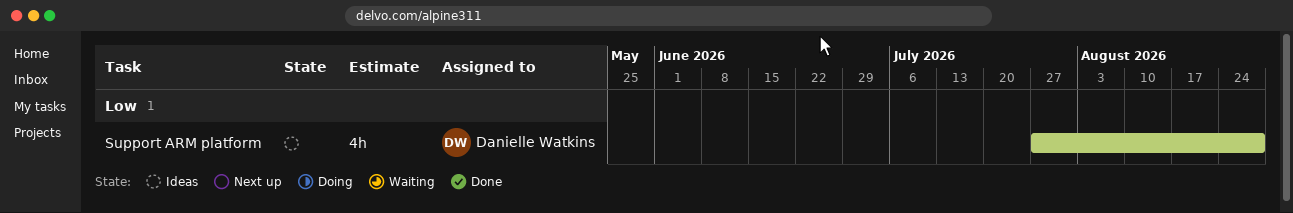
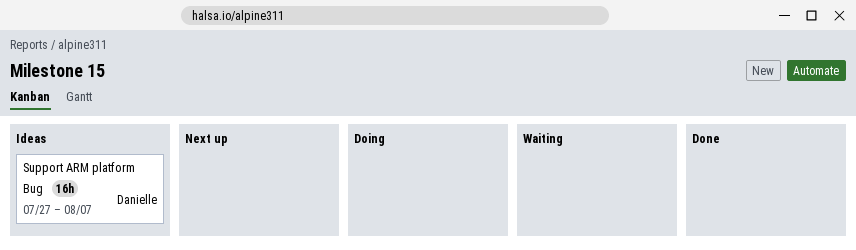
Support ARM platform, estimate: 4h -> 16h
Support ARM platform, due: Aug 28 -> Aug 7

